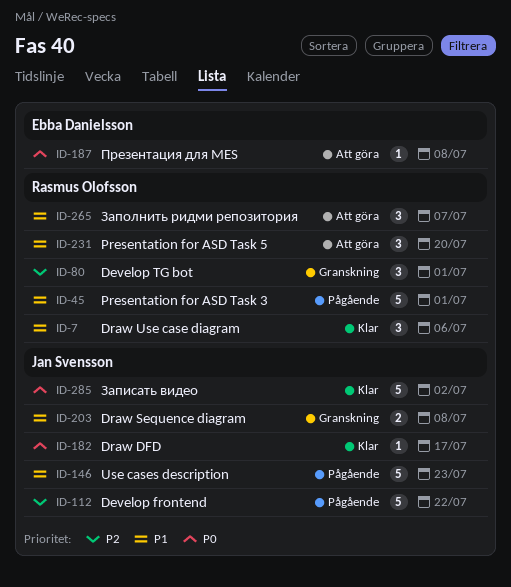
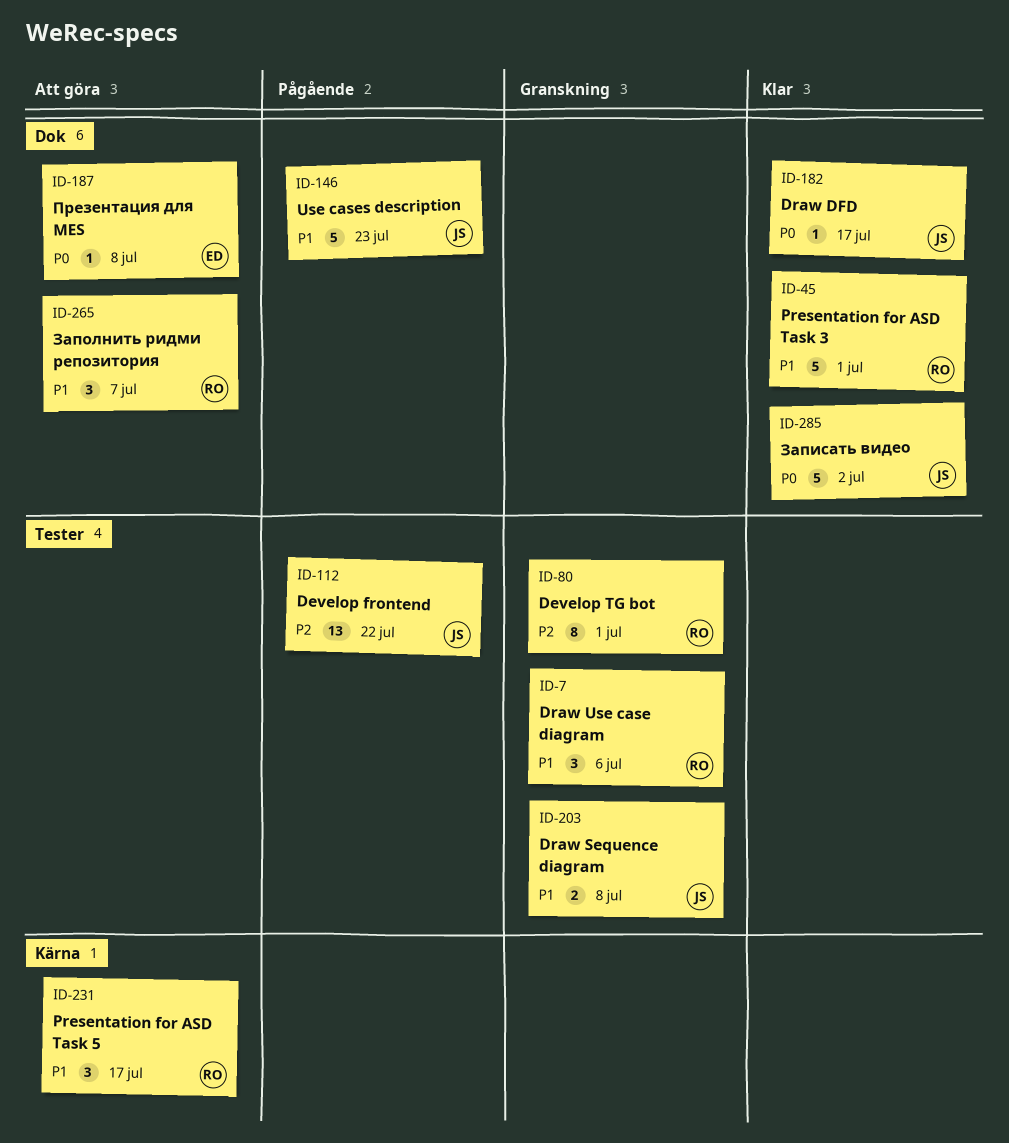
ID-7, status: Klar -> Granskning
ID-45, status: Pågående -> Klar
ID-80, estimate: 3 -> 8
ID-112, estimate: 5 -> 13
ID-231, due: Jul 20 -> Jul 17

